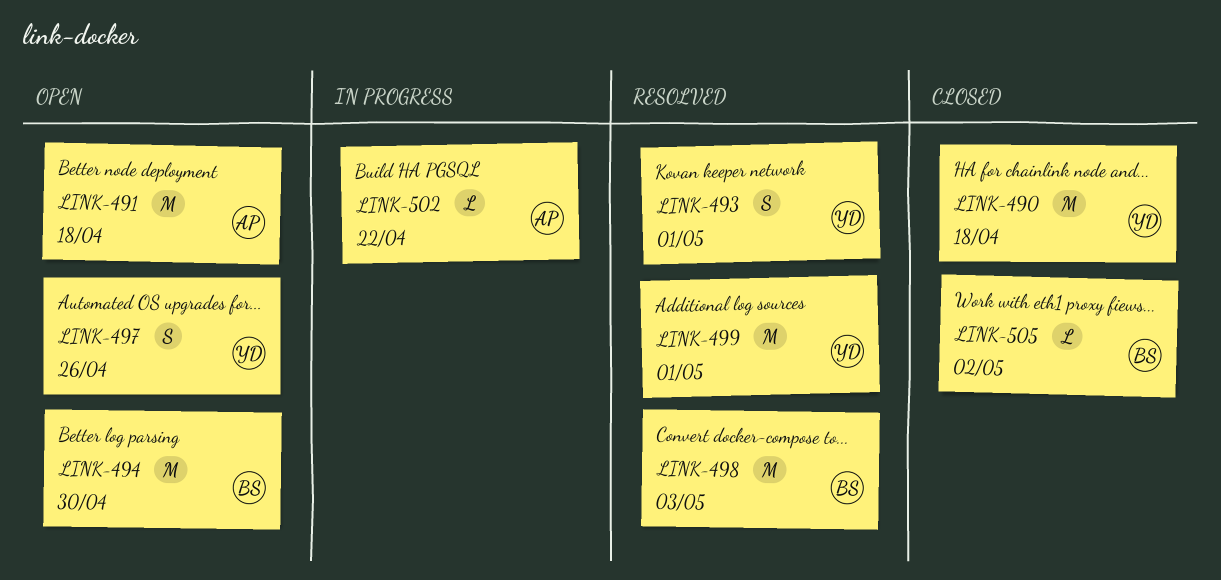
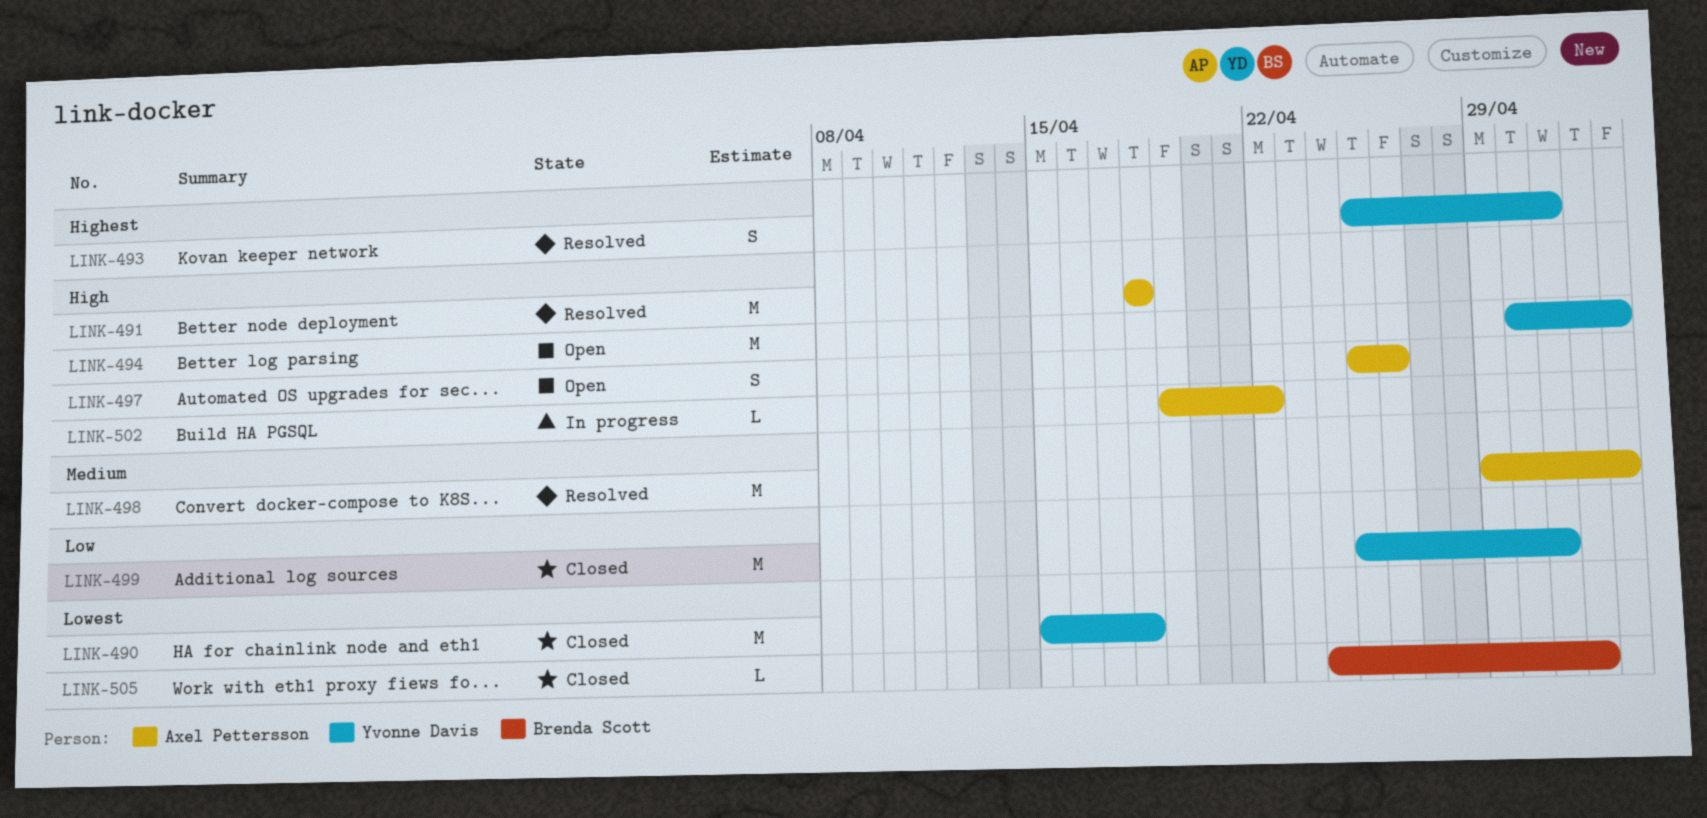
LINK-491, status: Open -> Resolved
LINK-494, owner: Brenda Scott -> Yvonne Davis
LINK-494, due: Apr 30 -> May 3
LINK-497, owner: Yvonne Davis -> Axel Pettersson
LINK-498, owner: Brenda Scott -> Axel Pettersson
LINK-499, status: Resolved -> Closed

